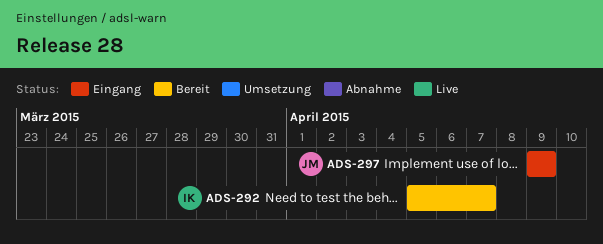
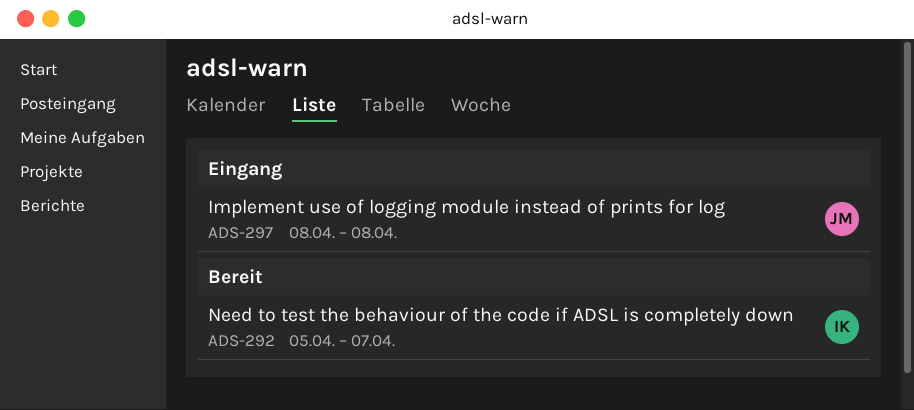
ADS-297, start: Apr 9 -> Apr 8
ADS-297, due: Apr 9 -> Apr 8

